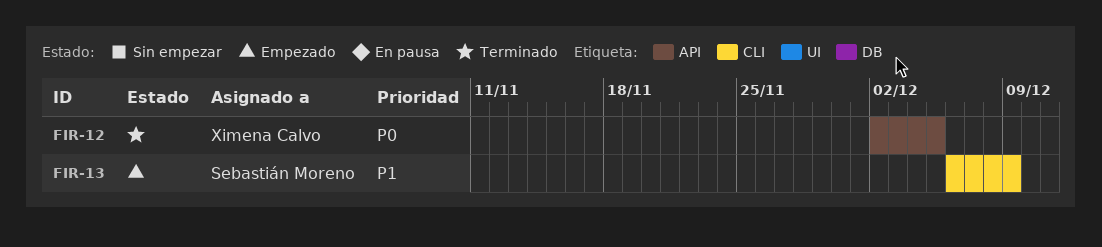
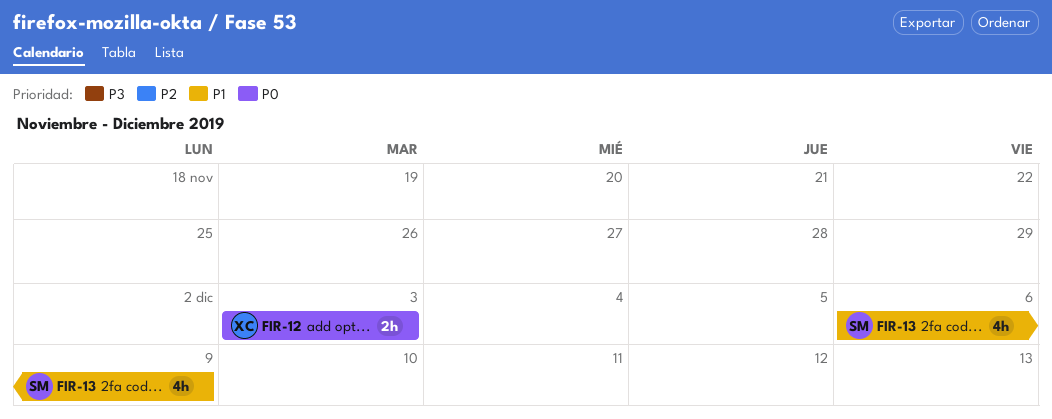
FIR-12, start: Dec 2 -> Dec 3
FIR-12, due: Dec 5 -> Dec 3

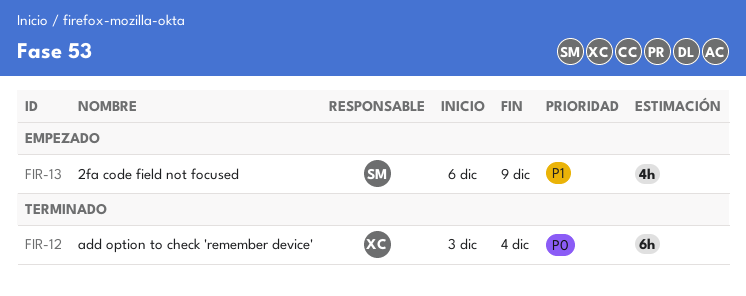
FIR-12, estimate: 2h -> 6h
FIR-12, due: Dec 3 -> Dec 4

